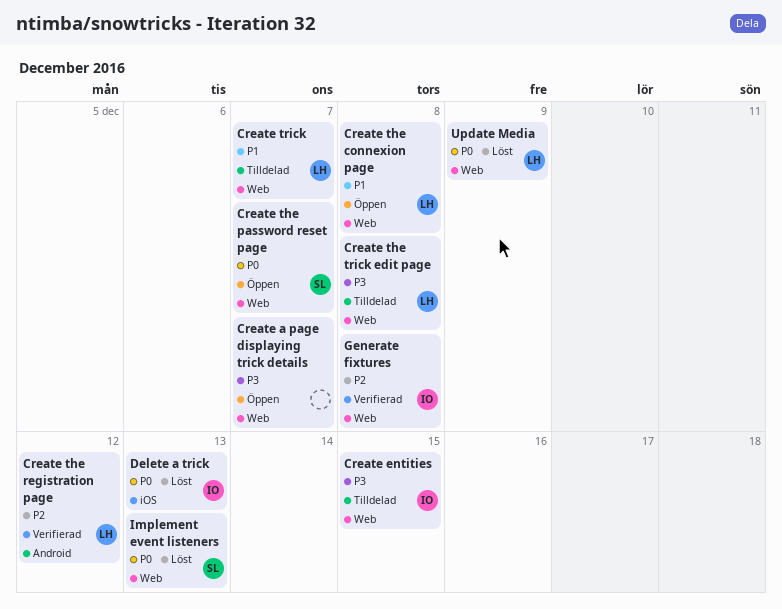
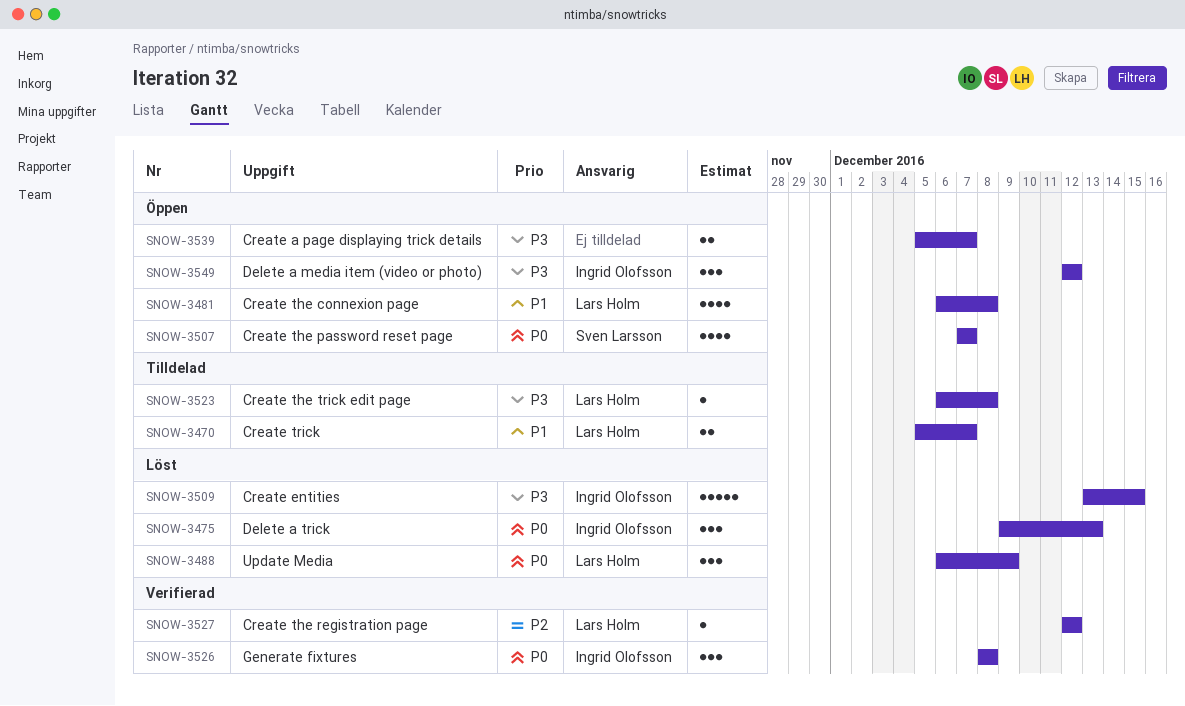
Create entities, status: Tilldelad -> Löst
Delete a media item (video or photo): none -> present
Generate fixtures, priority: P2 -> P0
Implement event listeners: present -> none

